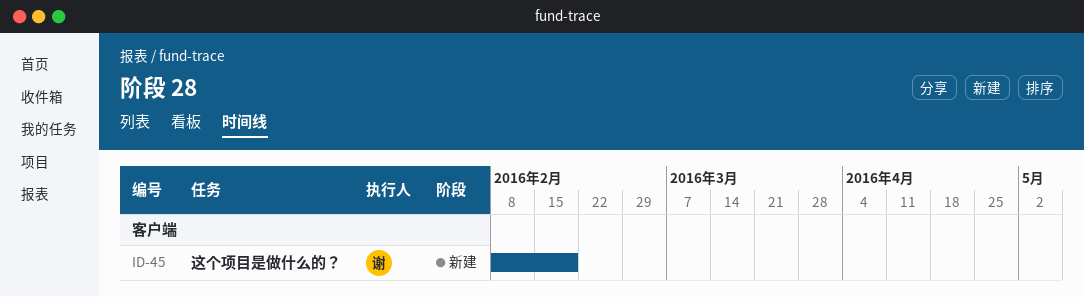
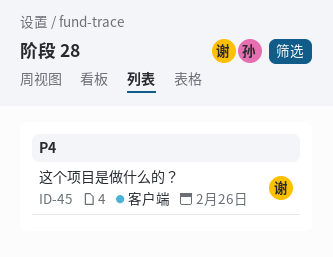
ID-45, due: Feb 19 -> Feb 26

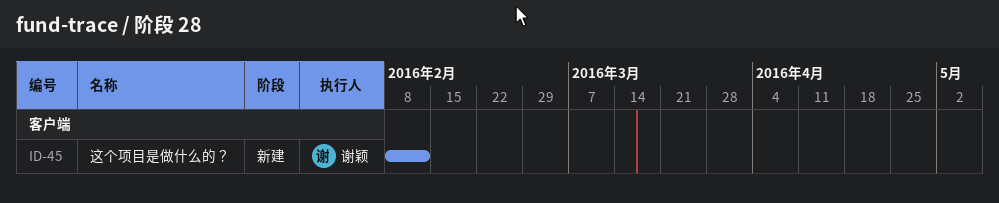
ID-45, due: Feb 26 -> Feb 12

